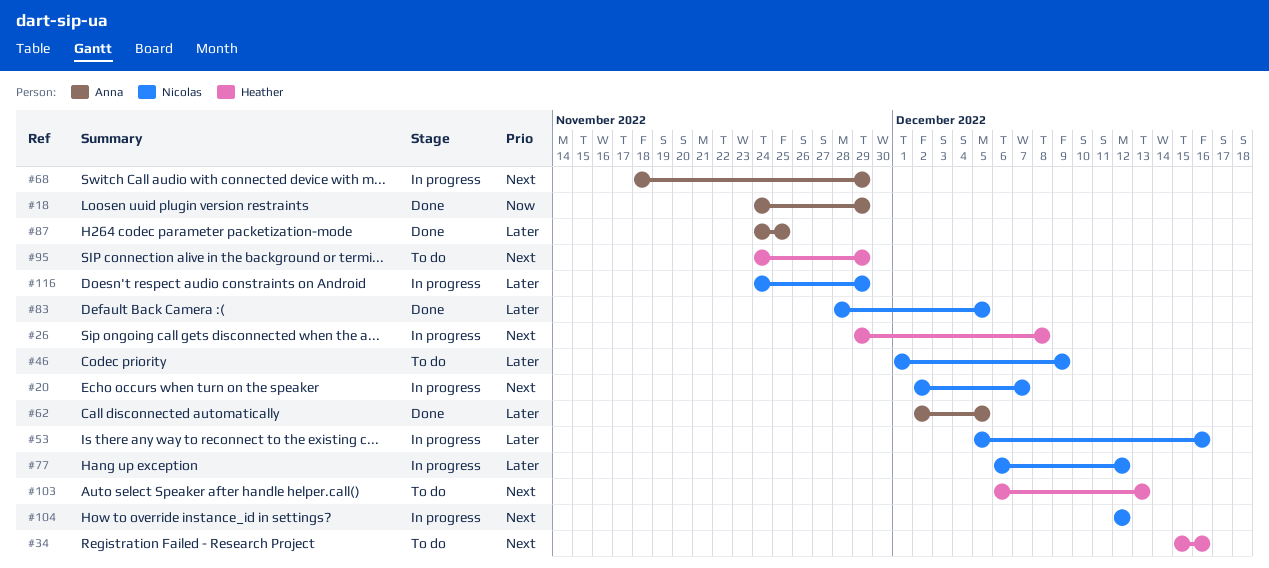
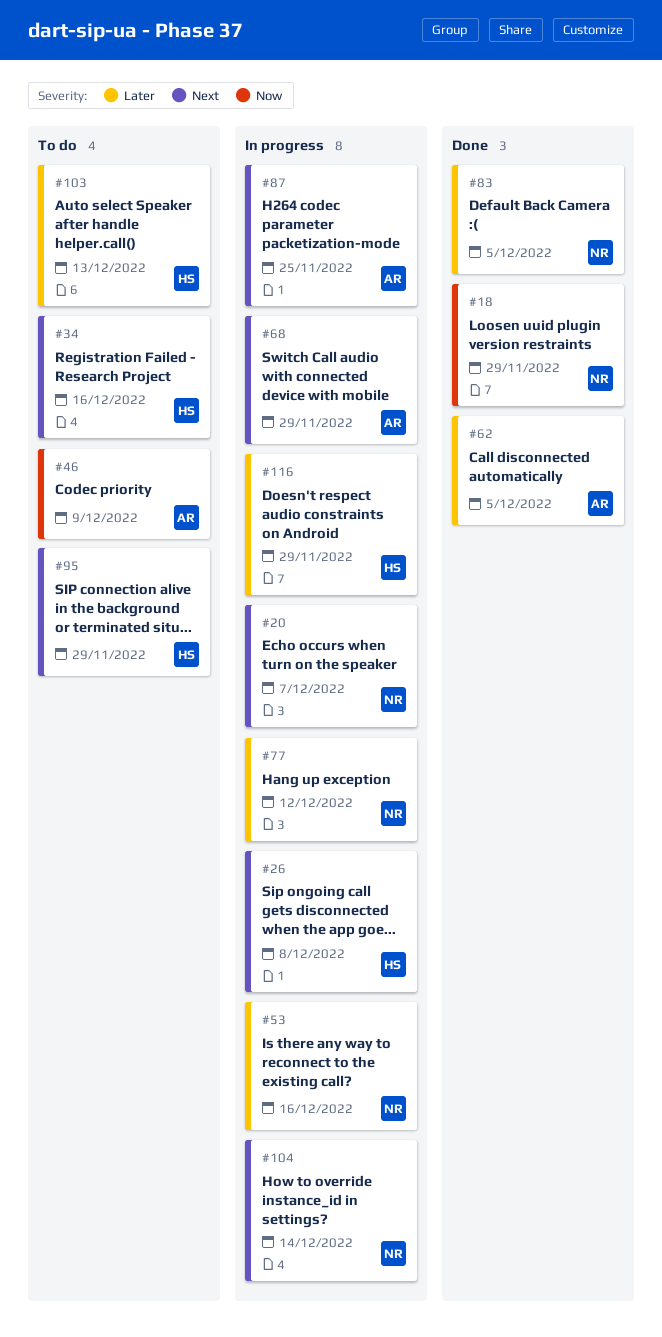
#18, owner: Anna -> Nicolas
#46, owner: Nicolas -> Anna
#46, priority: Later -> Now
#87, status: Done -> In progress
#87, priority: Later -> Next
#103, priority: Next -> Later
#104, due: Dec 12 -> Dec 14
#116, owner: Nicolas -> Heather

